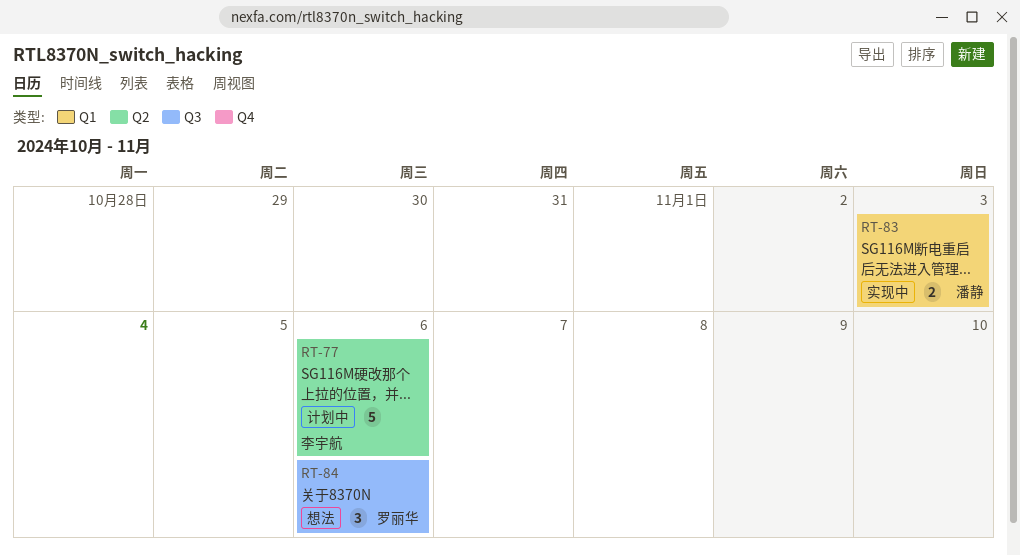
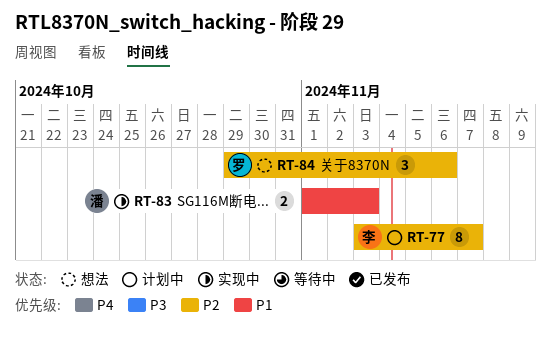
RT-77, estimate: 5 -> 8
RT-77, due: Nov 6 -> Nov 7

